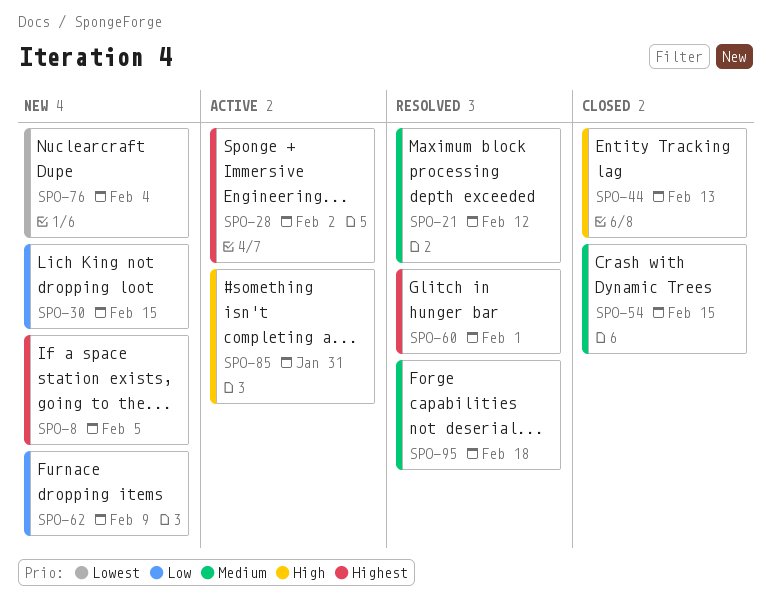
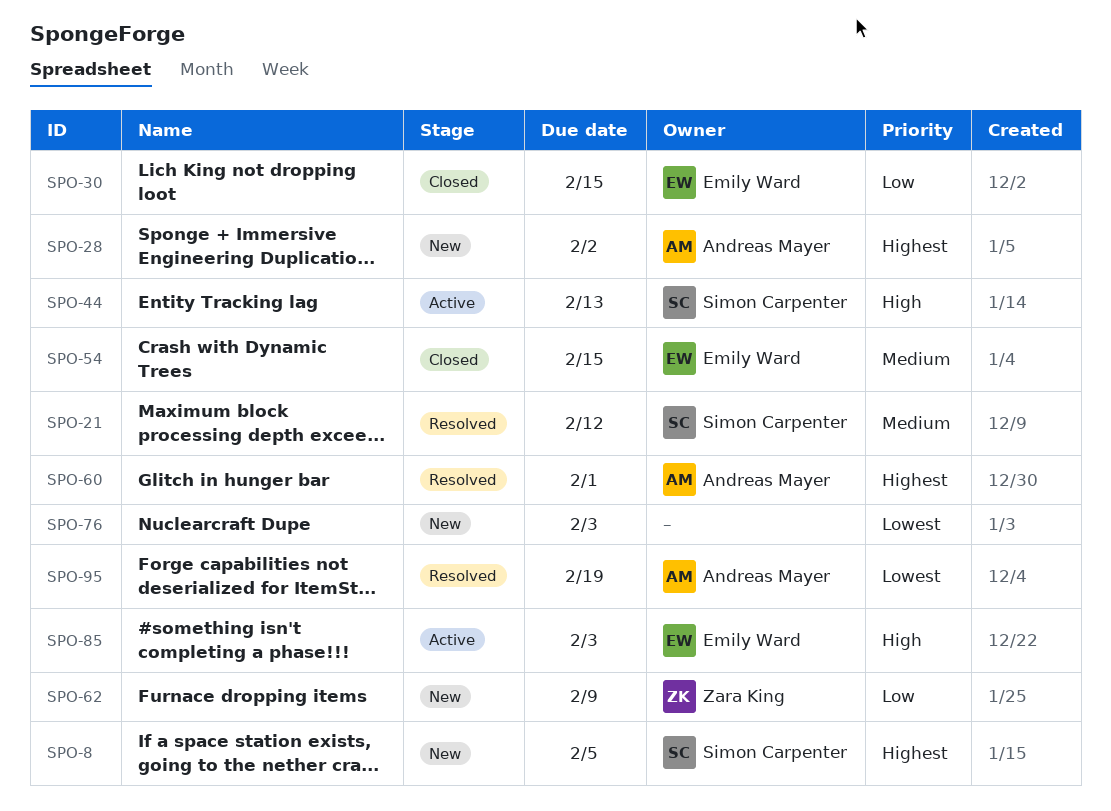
SPO-28, status: Active -> New
SPO-30, status: New -> Closed
SPO-44, status: Closed -> Active
SPO-76, due: Feb 4 -> Feb 3
SPO-85, due: Jan 31 -> Feb 3
SPO-95, priority: Medium -> Lowest
SPO-95, due: Feb 18 -> Feb 19

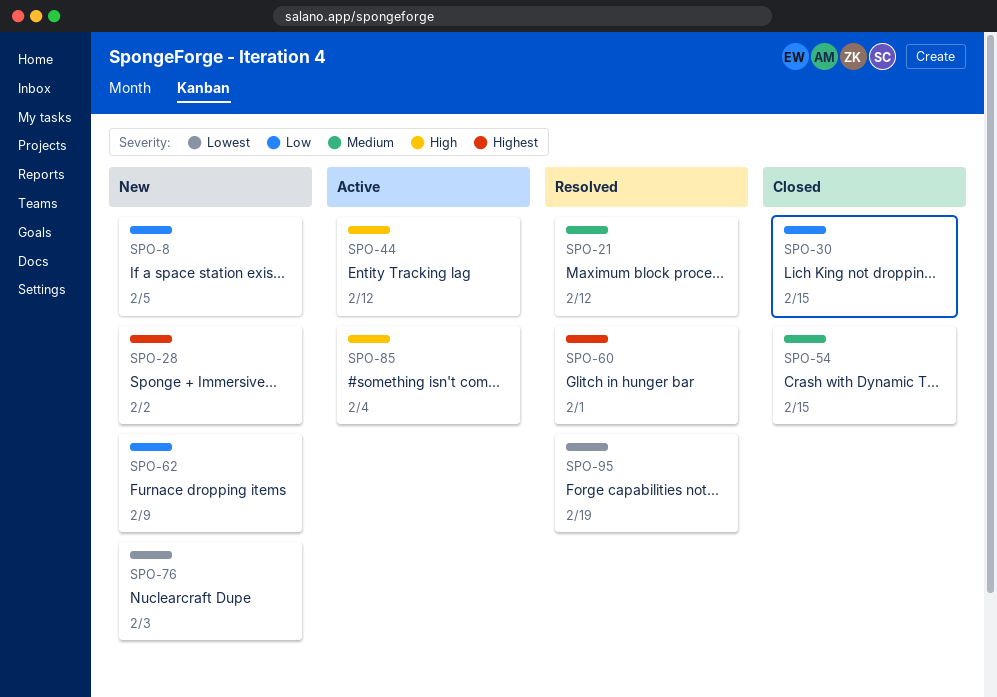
SPO-8, priority: Highest -> Low
SPO-44, due: Feb 13 -> Feb 12
SPO-85, due: Feb 3 -> Feb 4

